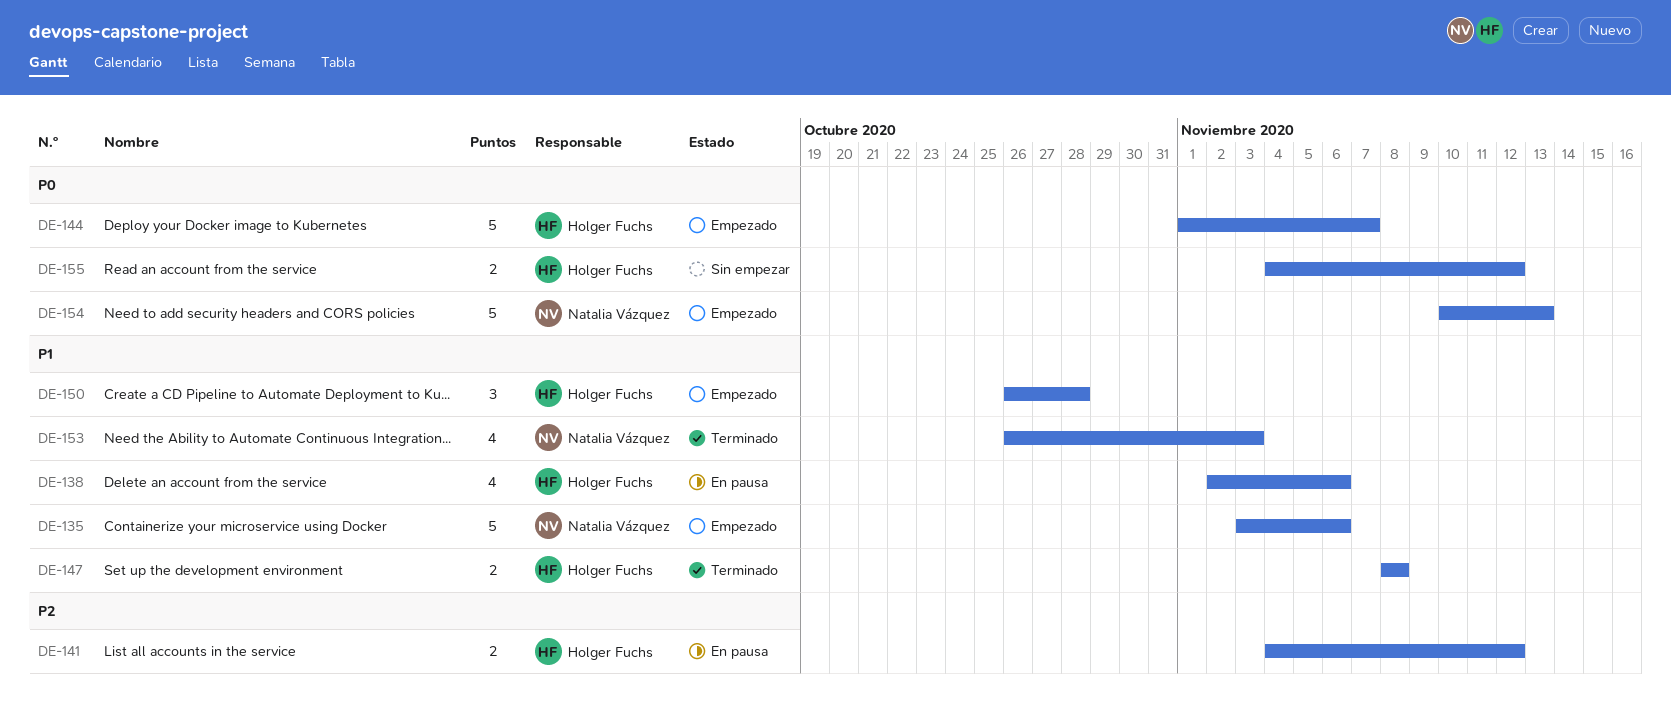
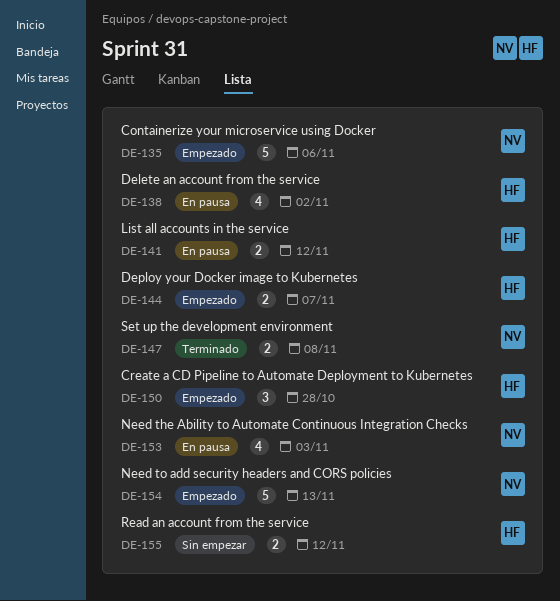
DE-138, due: Nov 6 -> Nov 2
DE-144, estimate: 5 -> 2
DE-147, owner: Holger Fuchs -> Natalia Vázquez
DE-153, status: Terminado -> En pausa

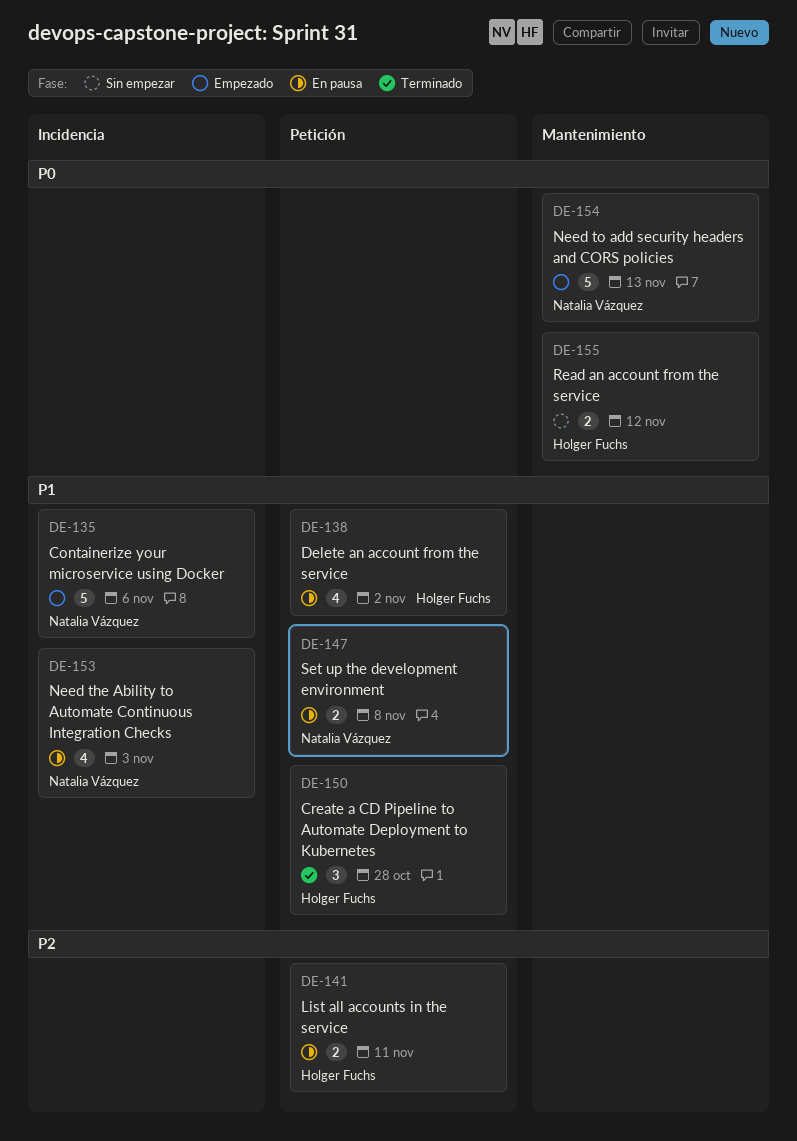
DE-141, due: Nov 12 -> Nov 11
DE-144: present -> none
DE-147, status: Terminado -> En pausa
DE-150, status: Empezado -> Terminado

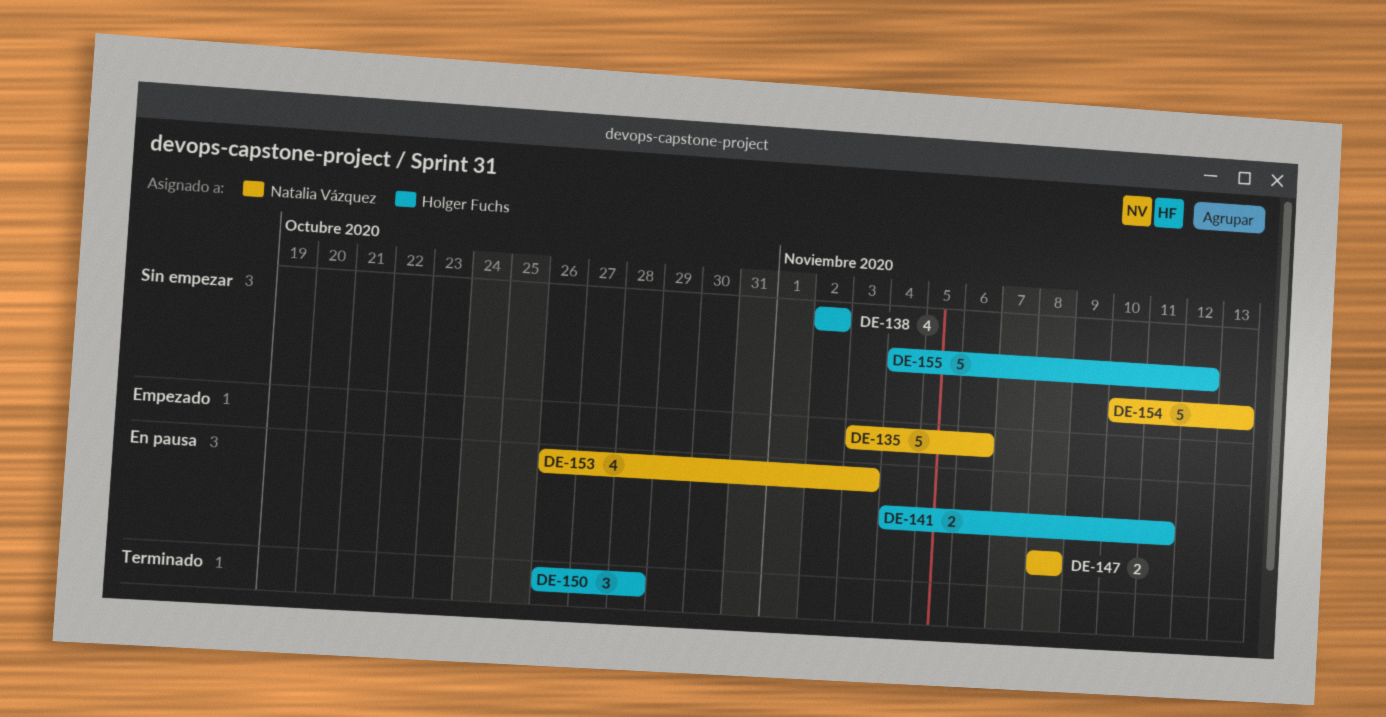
DE-138, status: En pausa -> Sin empezar
DE-154, status: Empezado -> Sin empezar
DE-155, estimate: 2 -> 5

